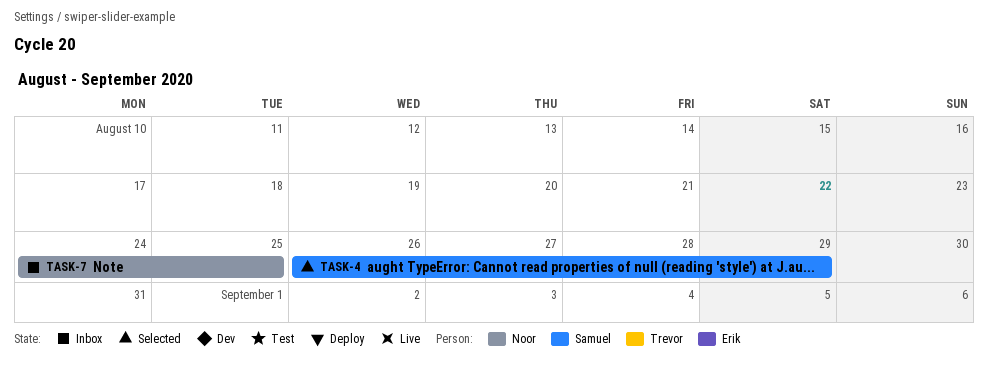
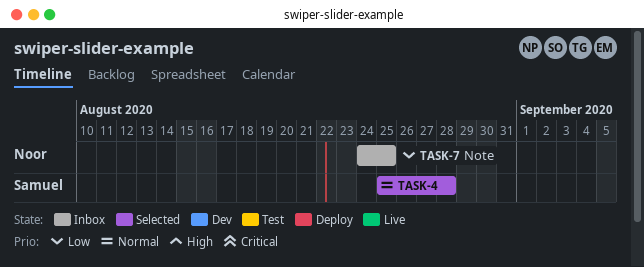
TASK-4, start: Aug 26 -> Aug 25
TASK-4, due: Aug 29 -> Aug 28

